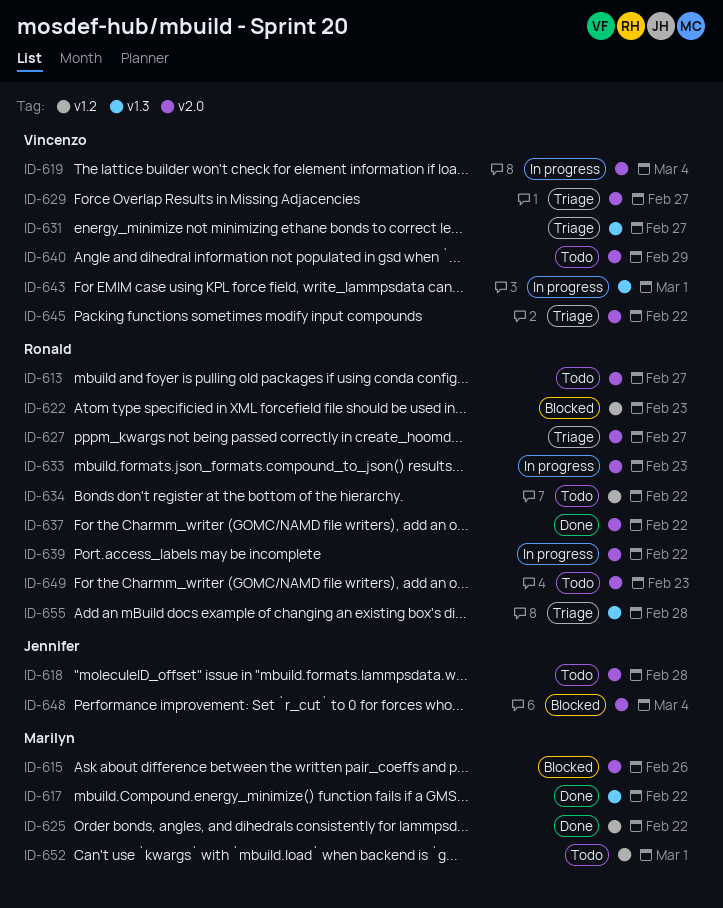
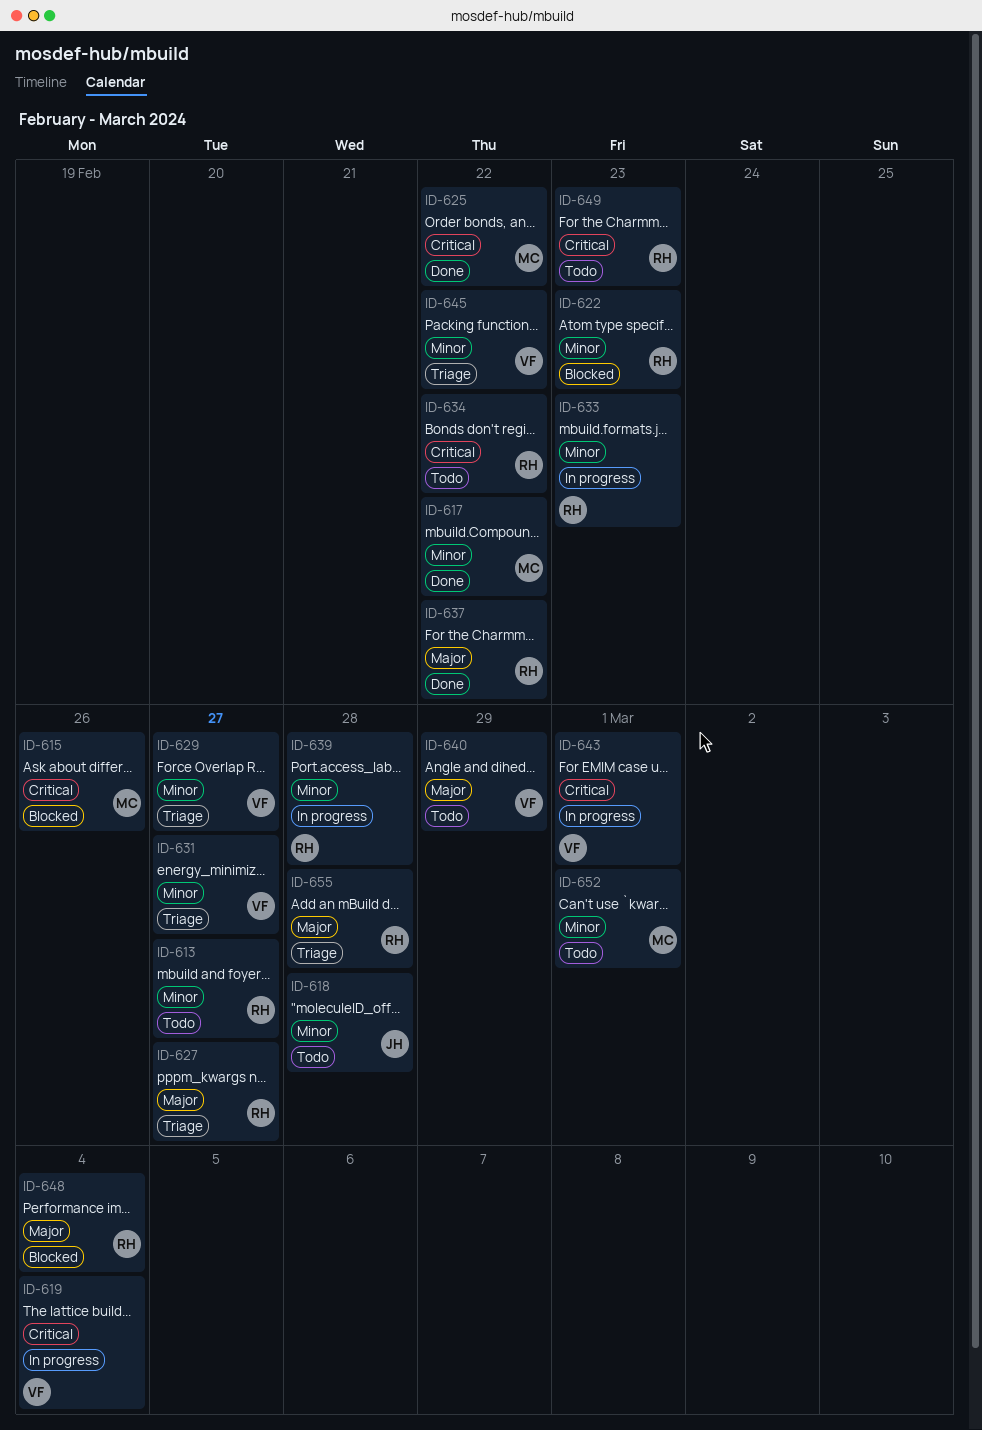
ID-639, due: Feb 22 -> Feb 28
ID-648, owner: Jennifer -> Ronald

